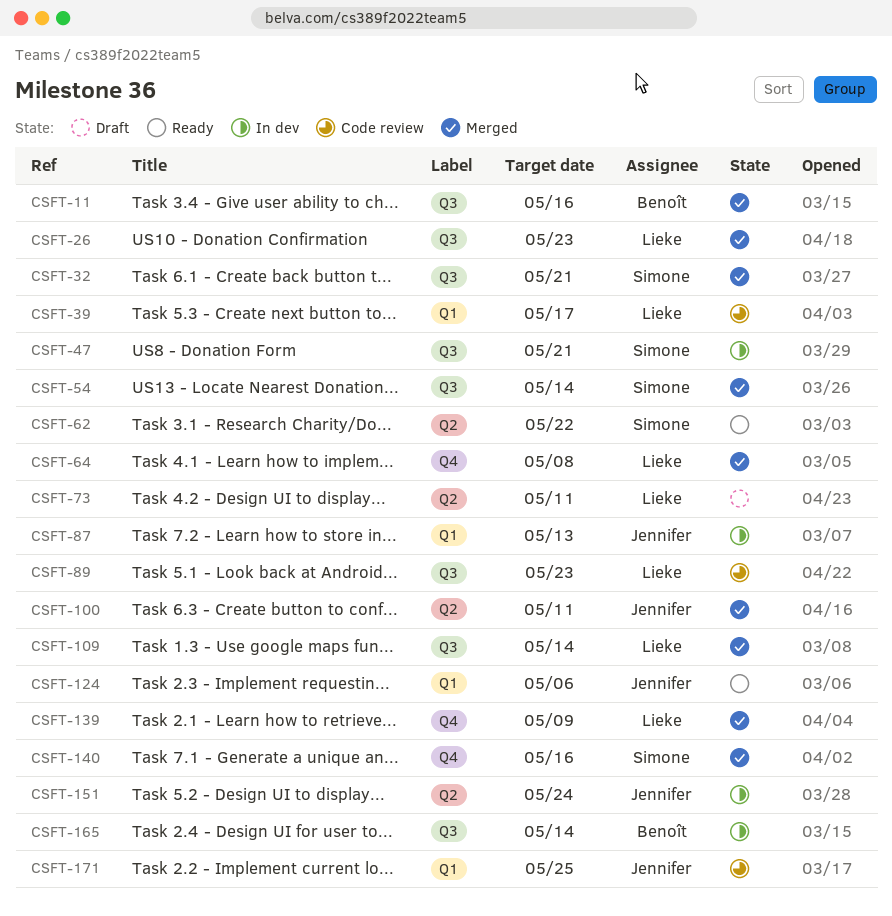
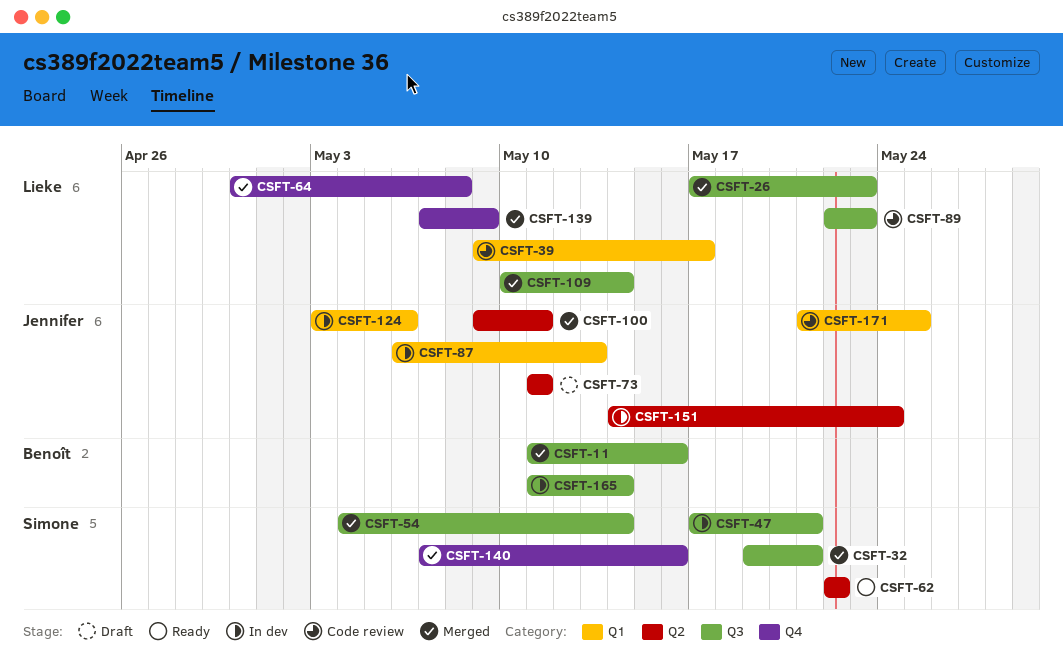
CSFT-73, owner: Lieke -> Jennifer
CSFT-124, status: Ready -> In dev

